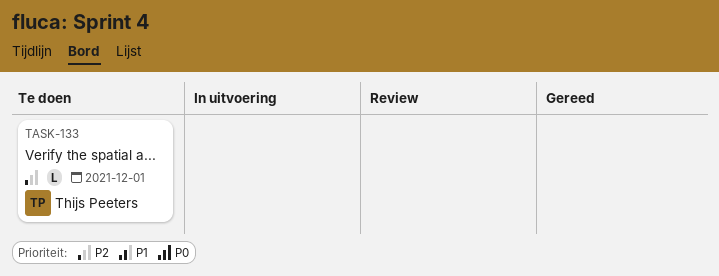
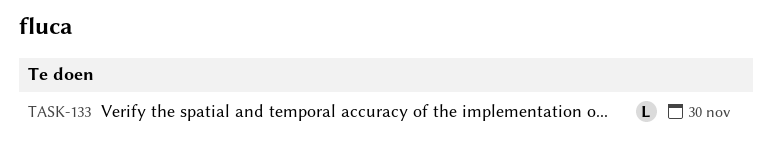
TASK-133, due: Dec 1 -> Nov 30

